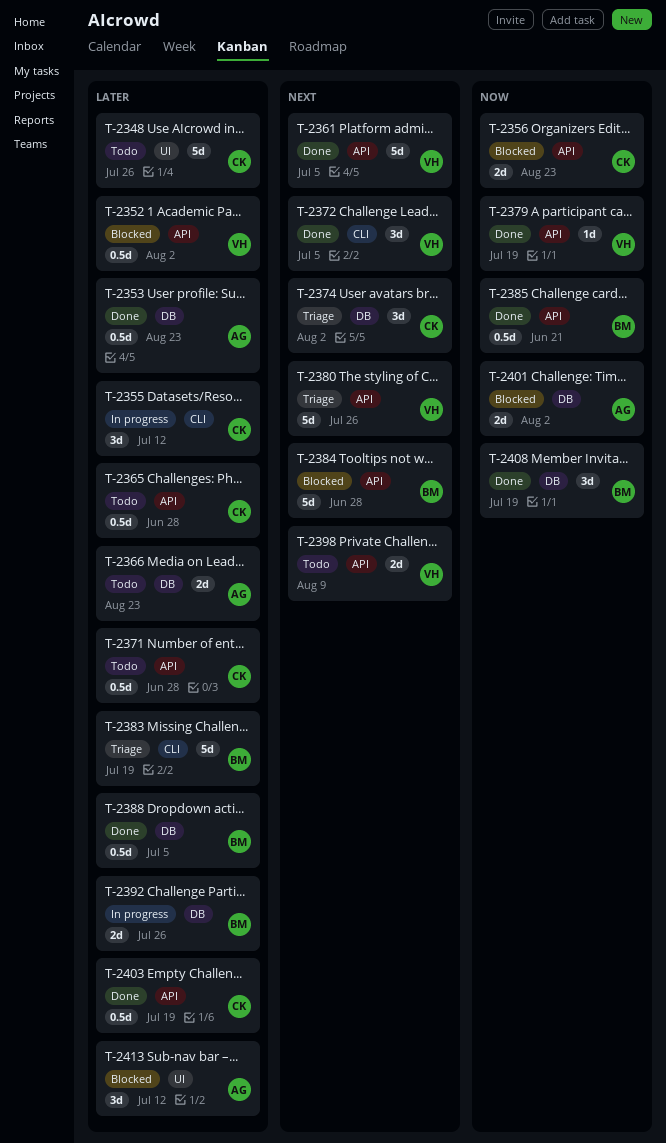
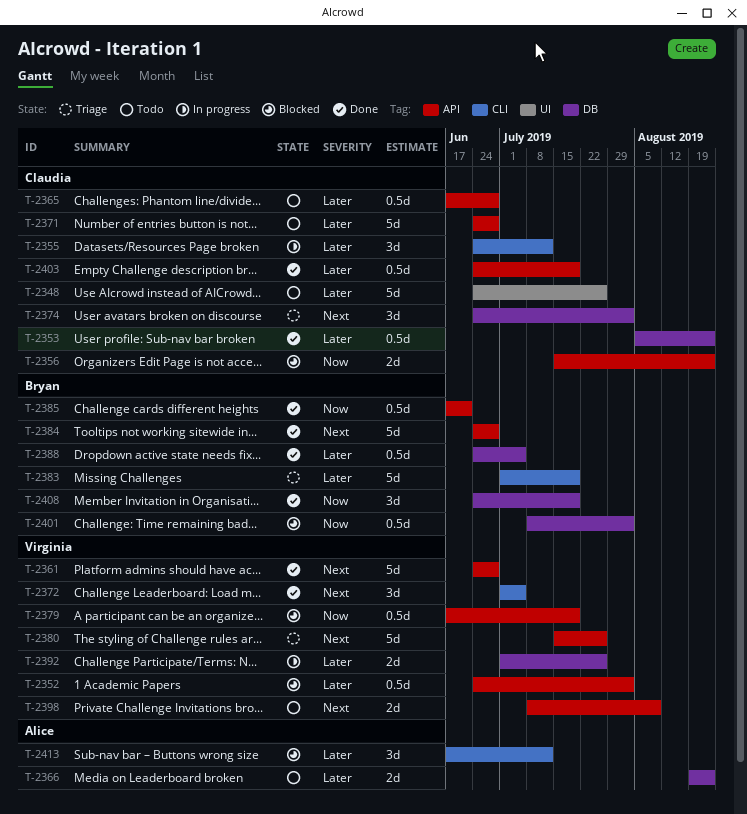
T-2353, owner: Alice -> Claudia
T-2361, due: Jul 5 -> Jun 28
T-2371, estimate: 0.5d -> 5d
T-2379, status: Done -> Blocked
T-2379, estimate: 1d -> 0.5d
T-2384, status: Blocked -> Done
T-2392, owner: Bryan -> Virginia
T-2401, owner: Alice -> Bryan
T-2401, estimate: 2d -> 0.5d
T-2413, label: UI -> CLI

